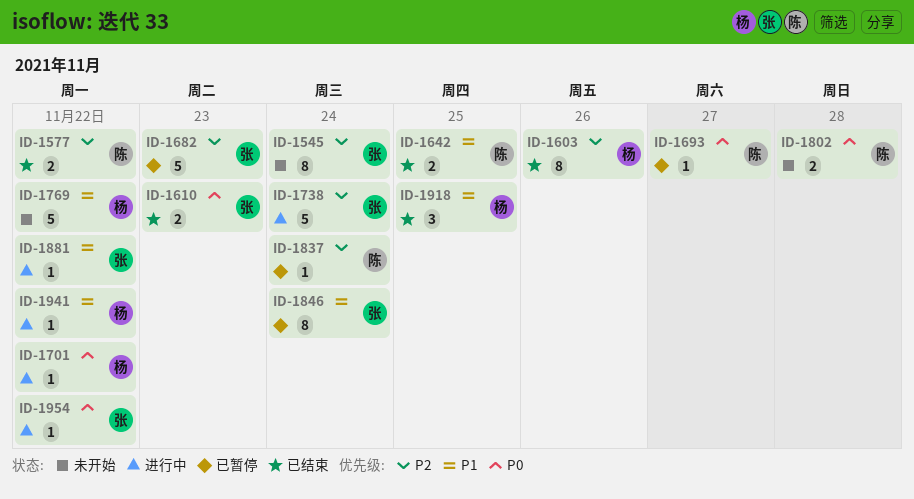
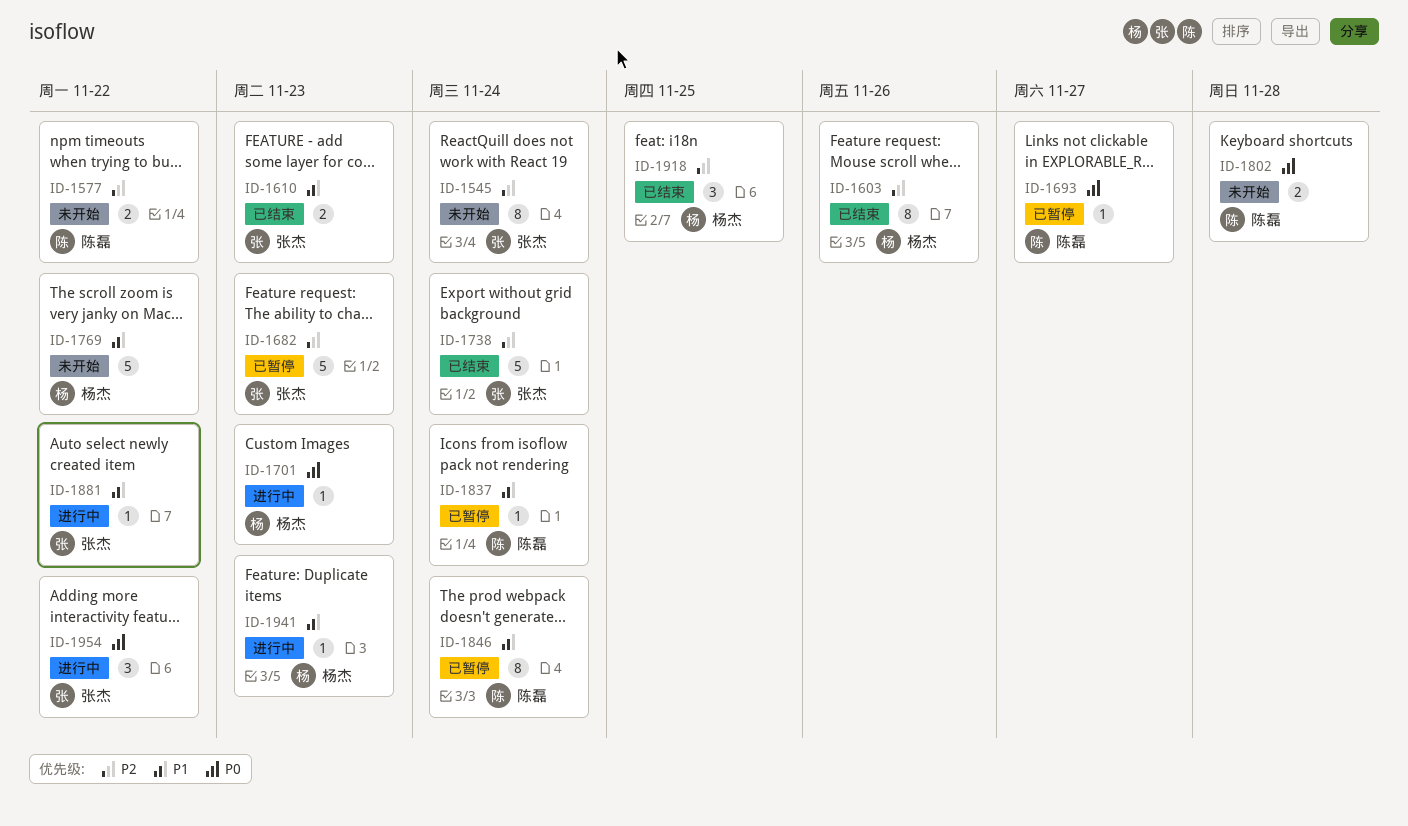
ID-1577, status: 已结束 -> 未开始
ID-1610, priority: P0 -> P1
ID-1642: present -> none
ID-1701, due: Nov 22 -> Nov 23
ID-1738, status: 进行中 -> 已结束
ID-1837, priority: P2 -> P1
ID-1846, owner: 张杰 -> 陈磊
ID-1918, priority: P1 -> P2
ID-1941, due: Nov 22 -> Nov 23
ID-1954, estimate: 1 -> 3

